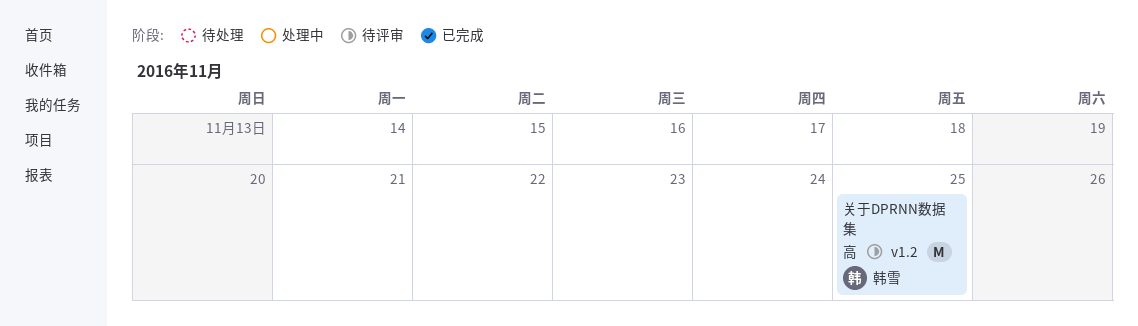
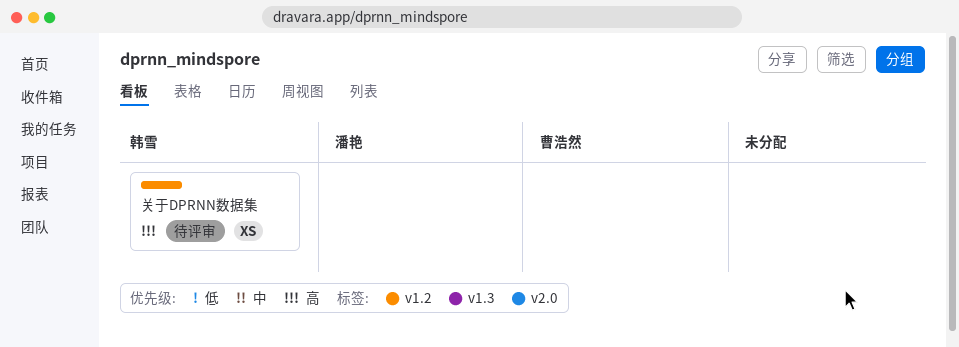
关于DPRNN数据集, estimate: M -> XS

